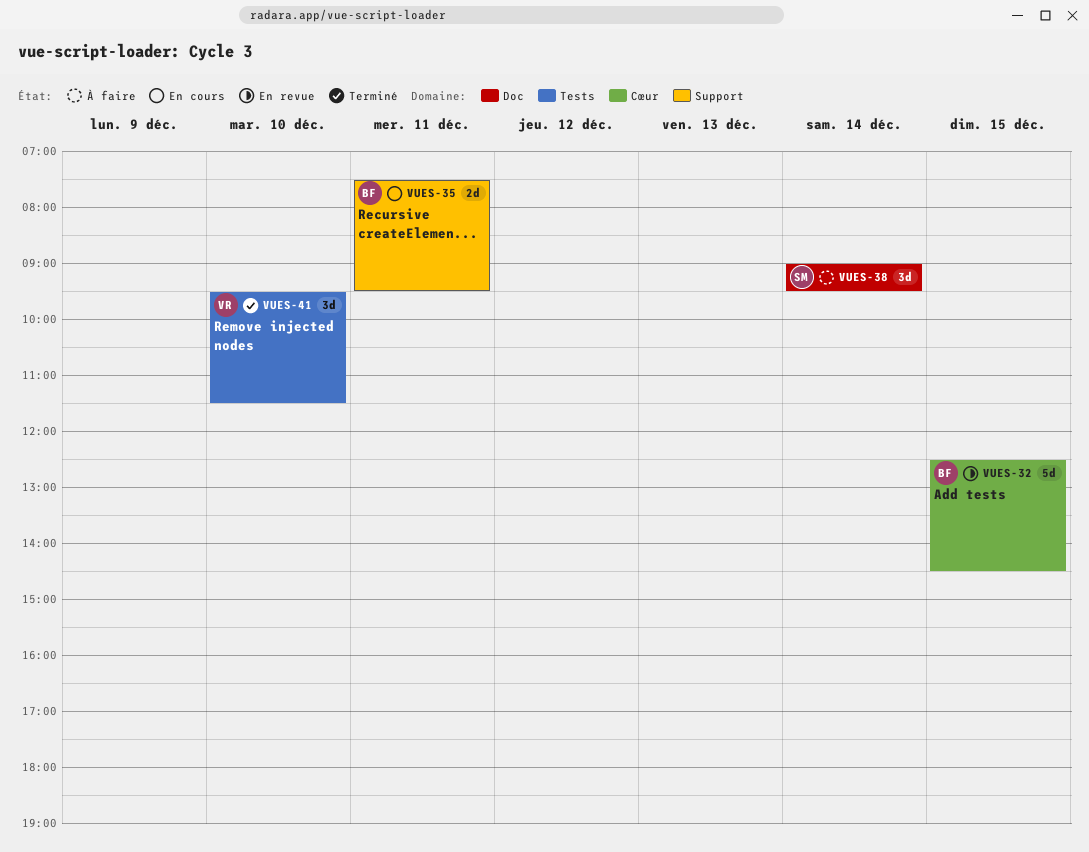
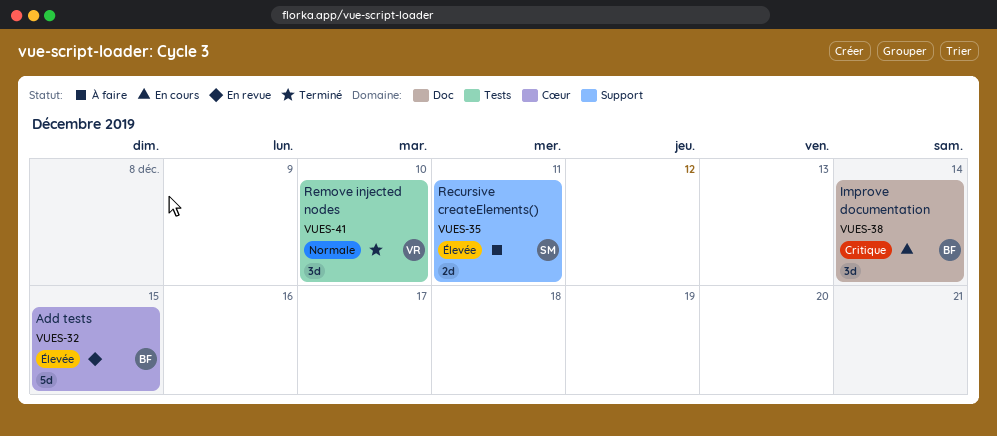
VUES-35, status: En cours -> À faire
VUES-35, owner: BF -> SM
VUES-38, status: À faire -> En cours
VUES-38, owner: SM -> BF

